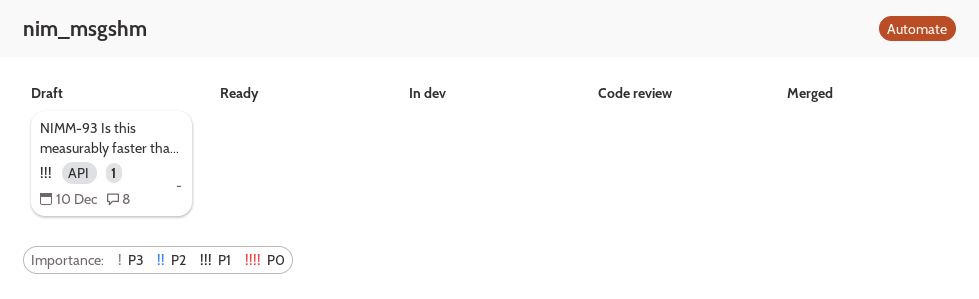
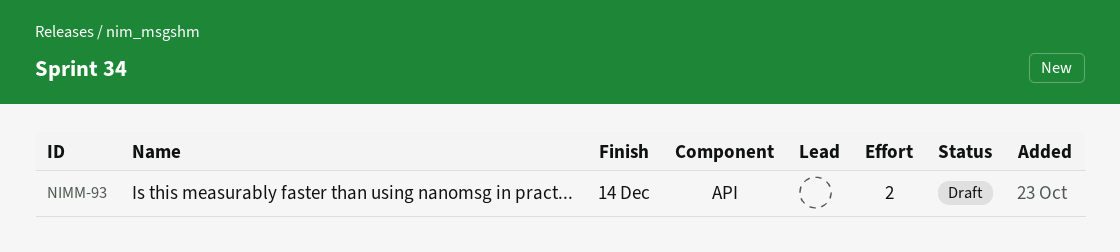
NIMM-93, estimate: 1 -> 2
NIMM-93, due: Dec 10 -> Dec 14

